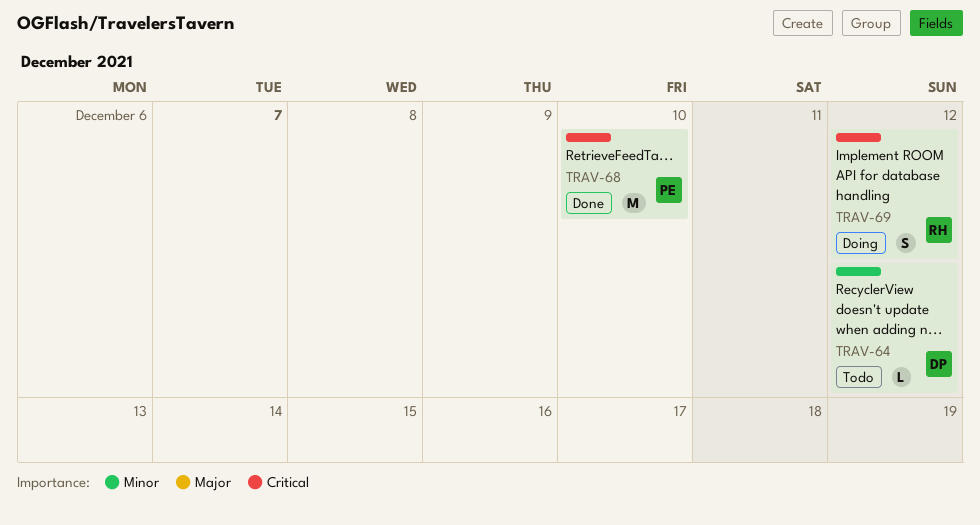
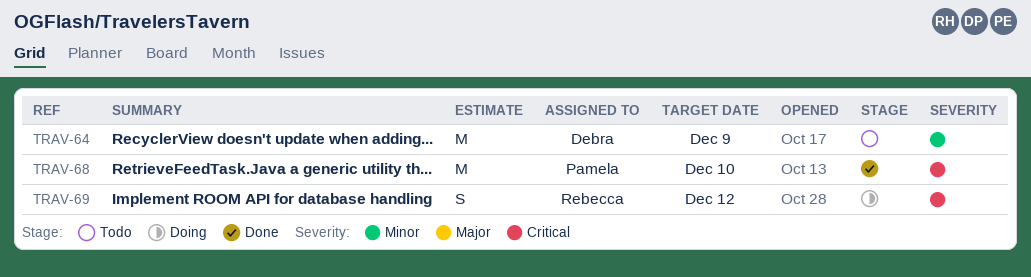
TRAV-64, estimate: L -> M
TRAV-64, due: Dec 12 -> Dec 9

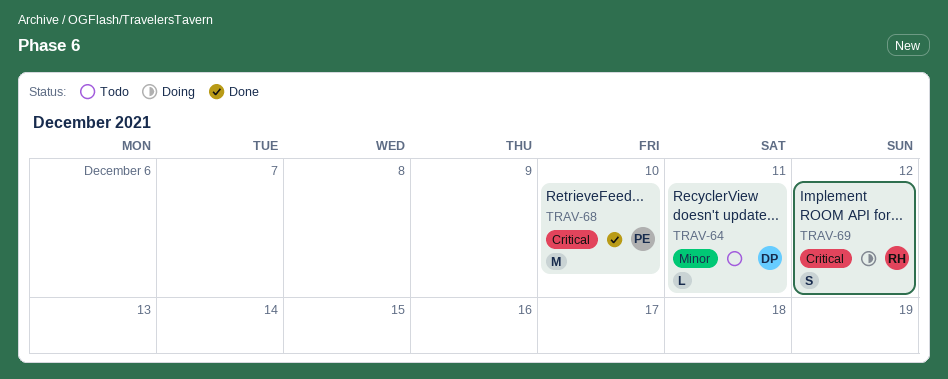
TRAV-64, estimate: M -> L
TRAV-64, due: Dec 9 -> Dec 11

